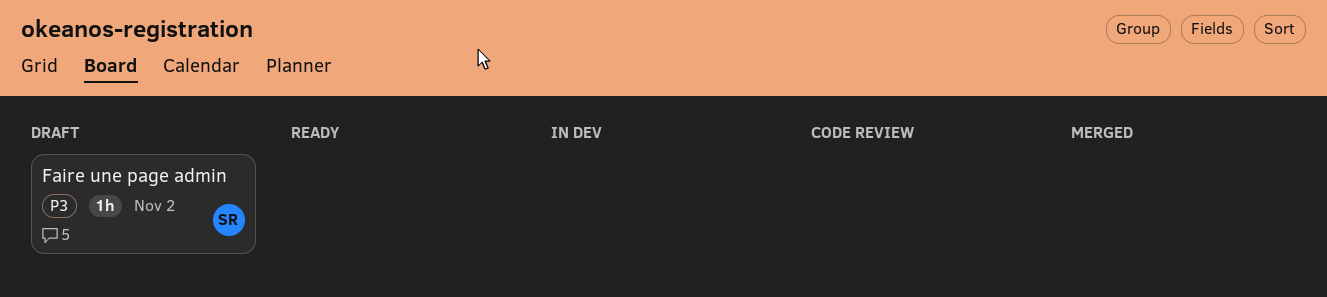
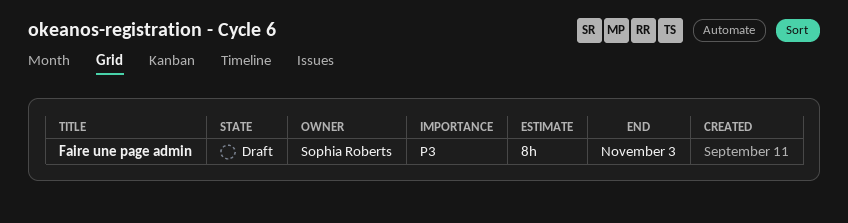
Faire une page admin, estimate: 1h -> 8h
Faire une page admin, due: Nov 2 -> Nov 3

